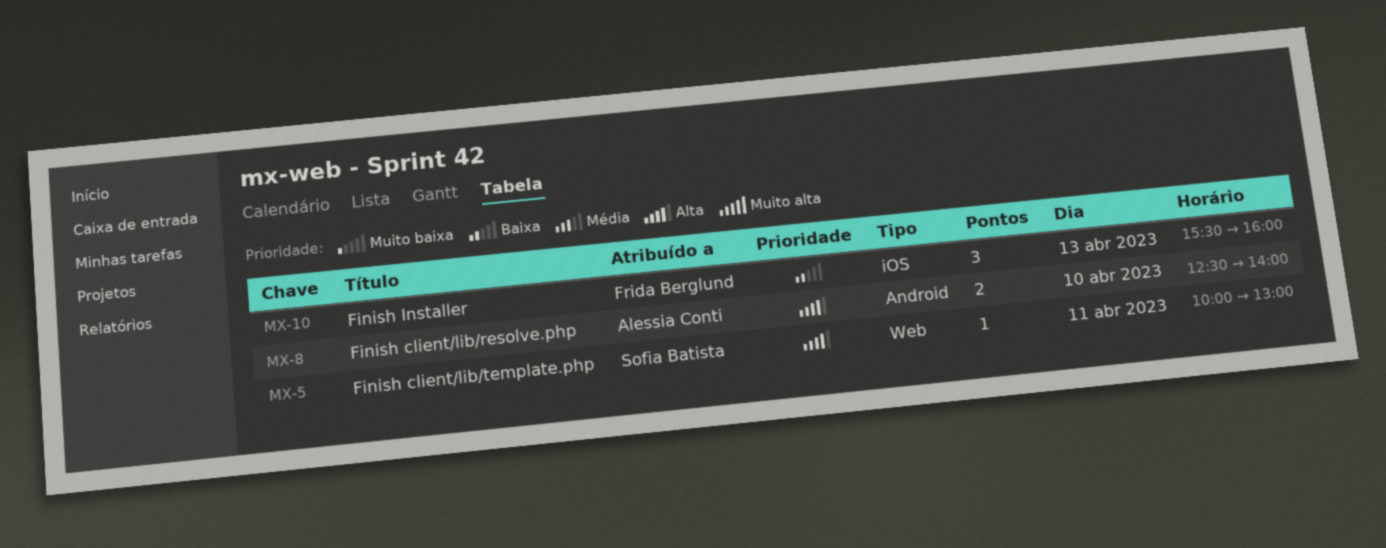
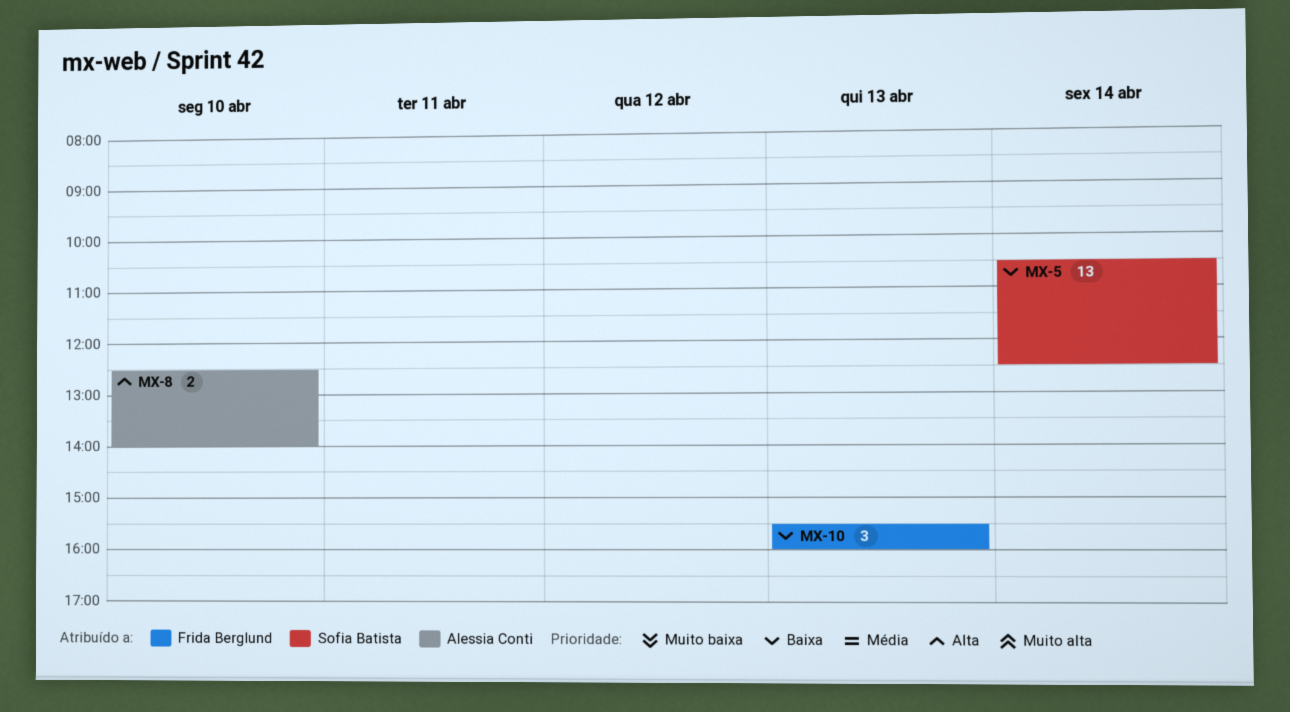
MX-5, priority: Alta -> Baixa
MX-5, estimate: 1 -> 13
MX-5, day: Apr 11 -> Apr 14
MX-5, begins: 10:00 -> 10:30
MX-5, ends: 13:00 -> 12:30

